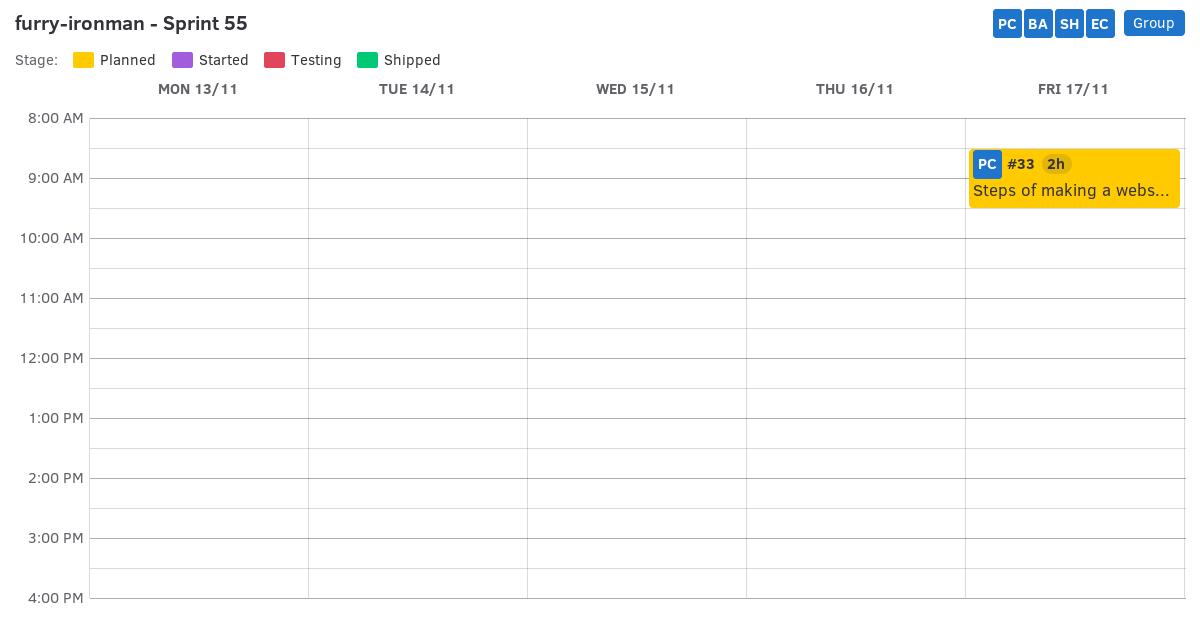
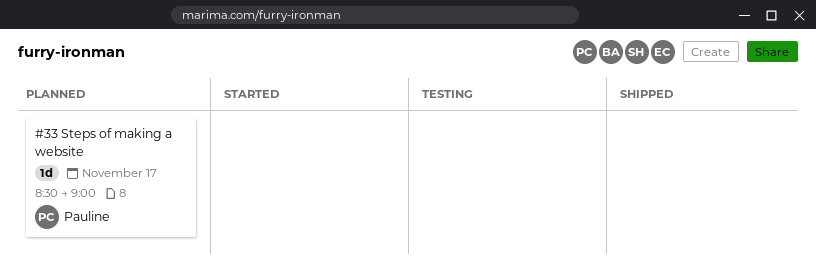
#33, estimate: 2h -> 1d
#33, ends: 09:30 -> 09:00

